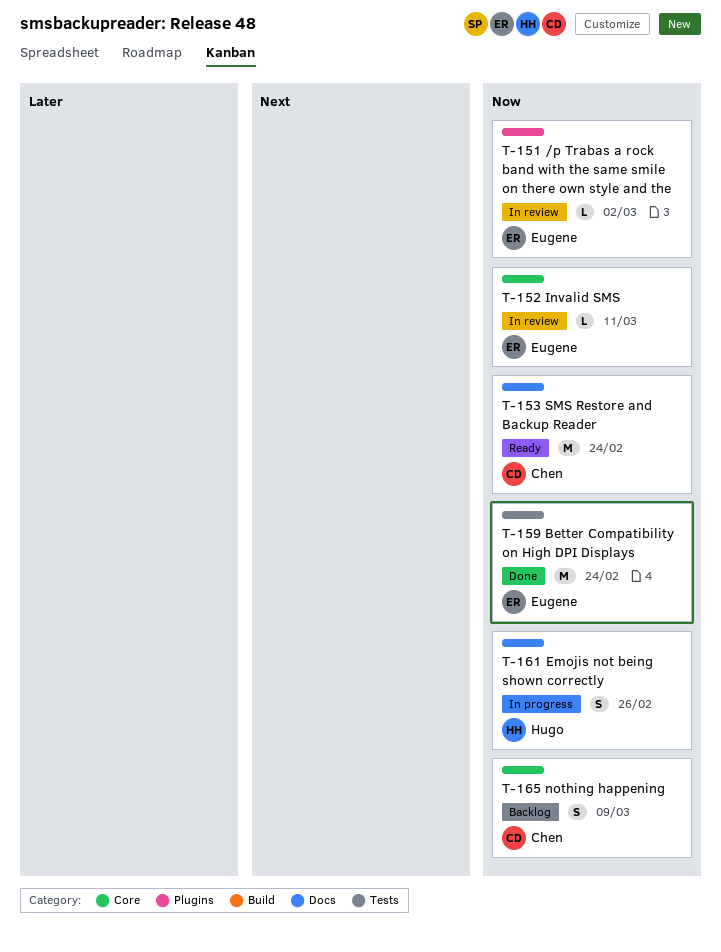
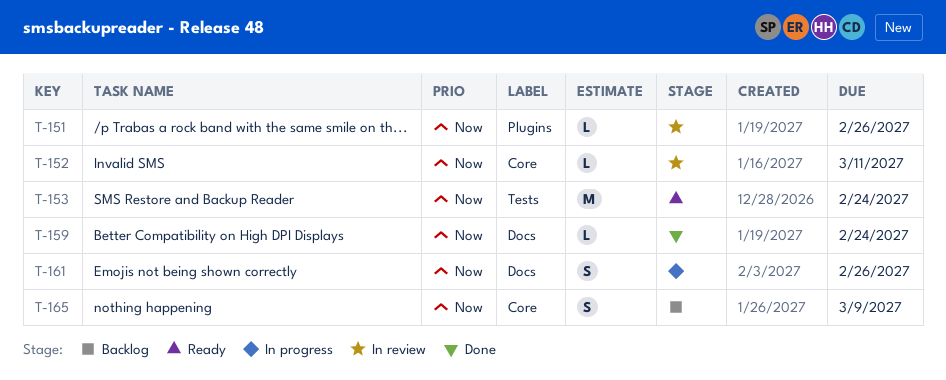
T-151, due: Mar 2 -> Feb 26
T-153, label: Docs -> Tests
T-159, label: Tests -> Docs
T-159, estimate: M -> L

